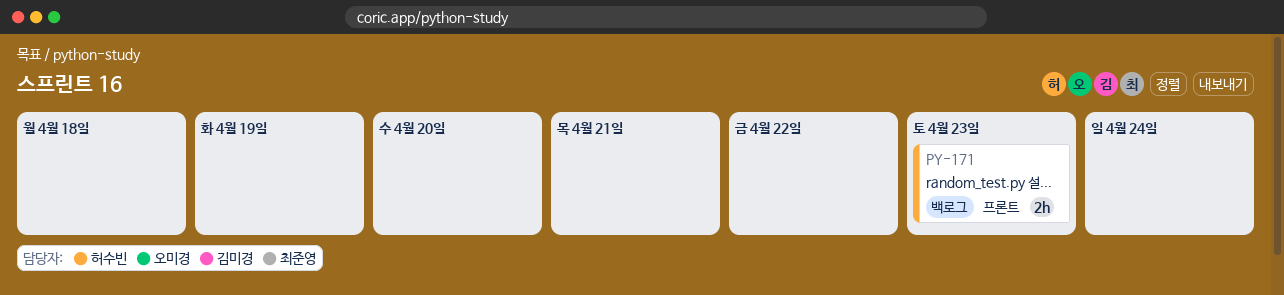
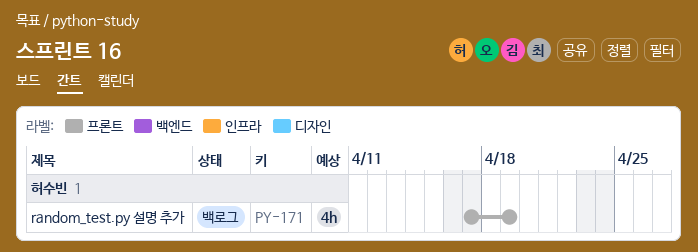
PY-171, estimate: 2h -> 4h
PY-171, due: Apr 23 -> Apr 19

